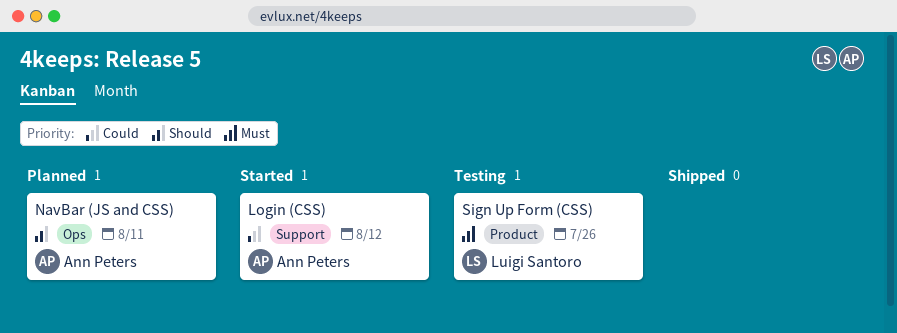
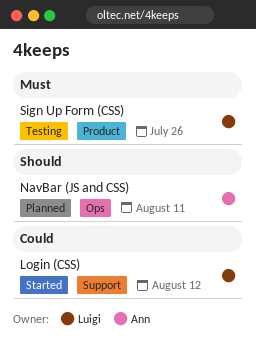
Login (CSS), owner: Ann Peters -> Luigi Santoro

